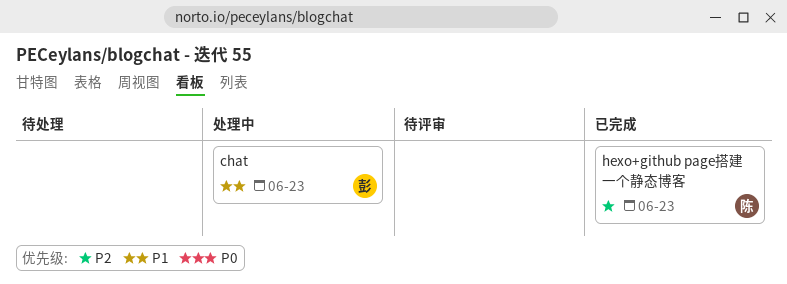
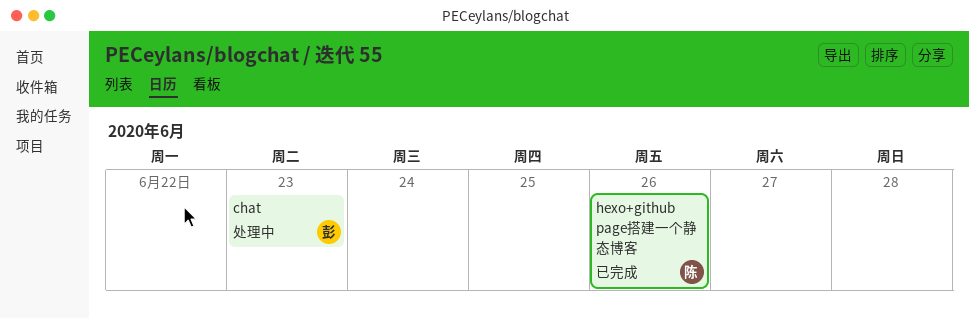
hexo+github page搭建一个静态博客, day: Jun 23 -> Jun 26

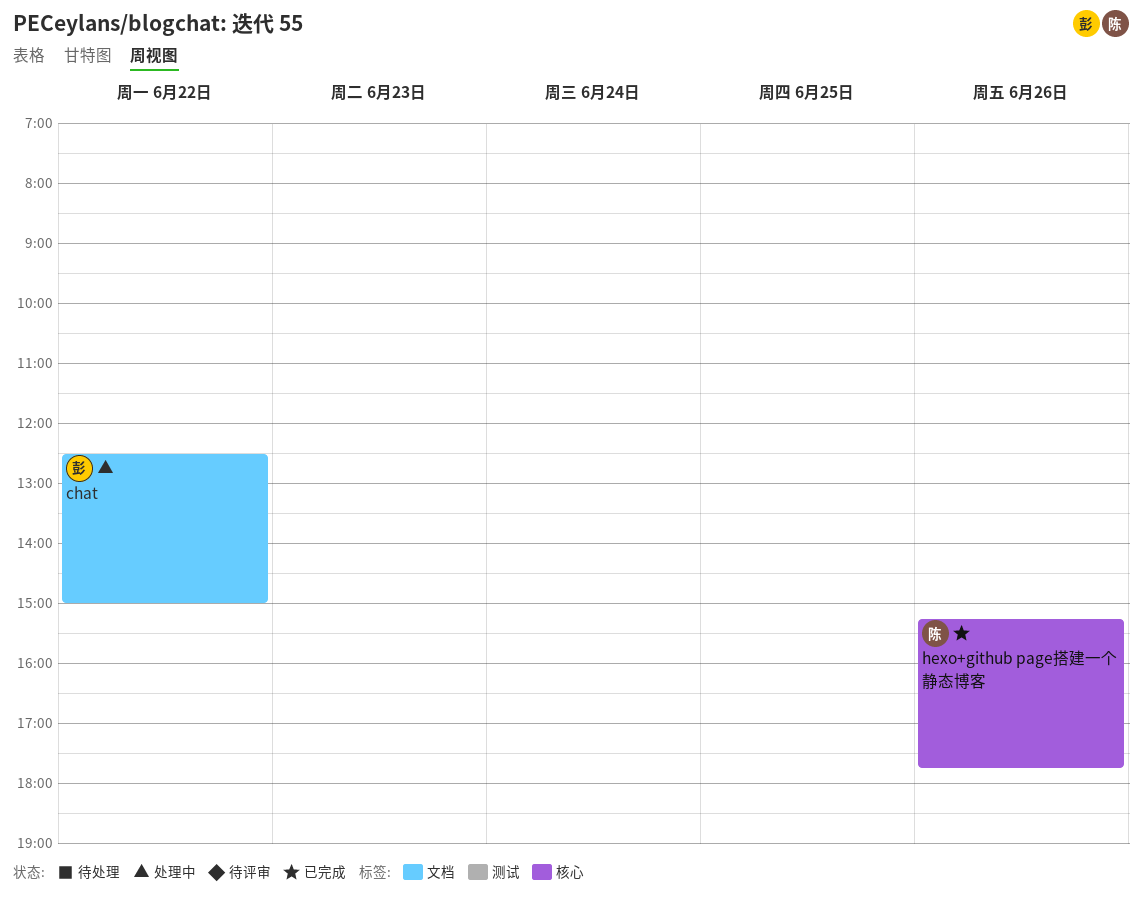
chat, day: Jun 23 -> Jun 22

